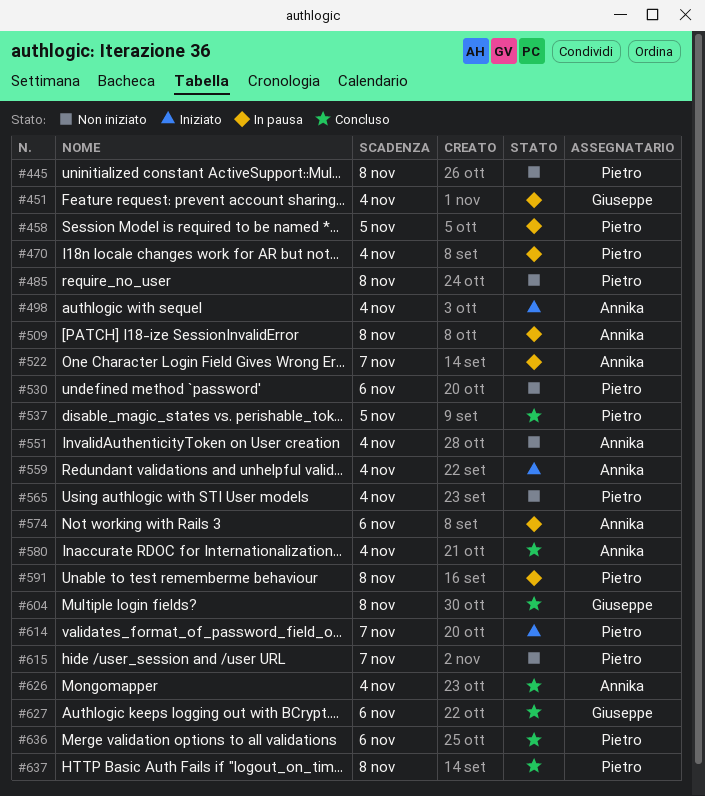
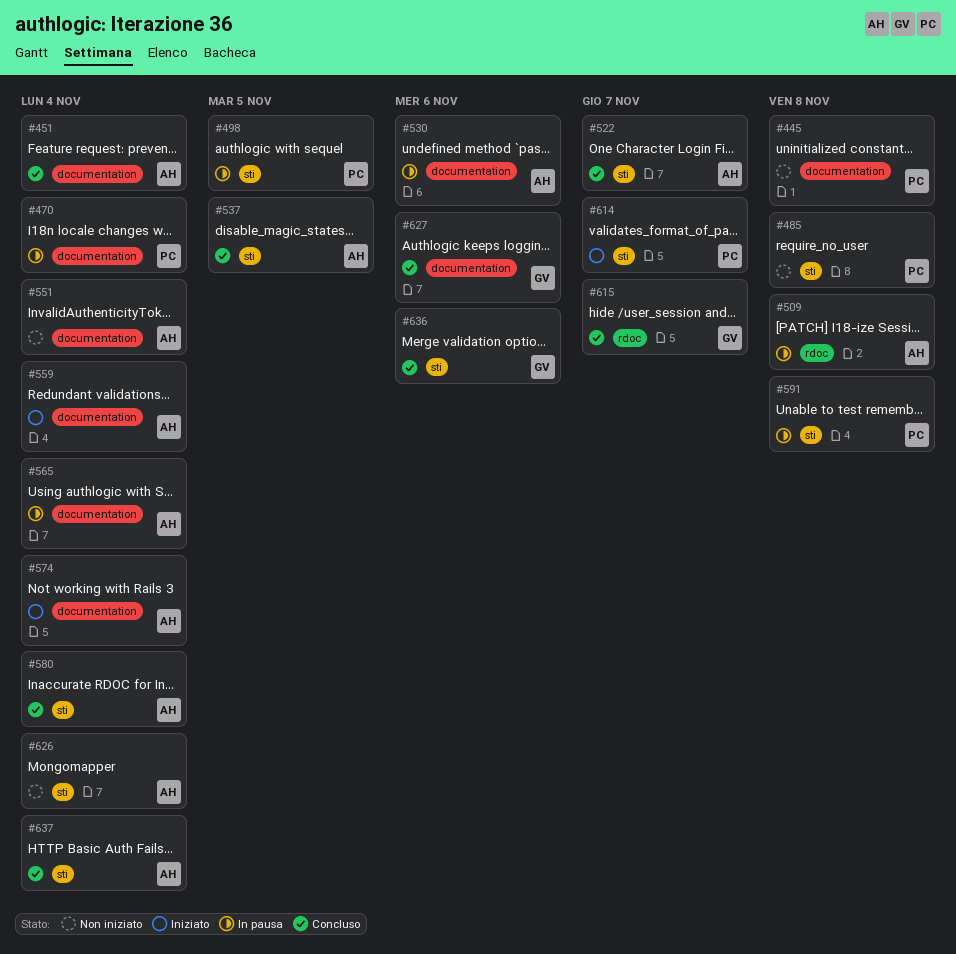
#451, status: In pausa -> Concluso
#451, owner: Giuseppe -> Annika
#458: present -> none
#498, status: Iniziato -> In pausa
#498, owner: Annika -> Pietro
#498, due: Nov 4 -> Nov 5
#522, status: In pausa -> Concluso
#530, status: Non iniziato -> In pausa
#530, owner: Pietro -> Annika
#537, owner: Pietro -> Annika
#565, status: Non iniziato -> In pausa
#565, owner: Pietro -> Annika
#574, status: In pausa -> Iniziato
#574, due: Nov 6 -> Nov 4
#604: present -> none
#615, status: Non iniziato -> Concluso
#615, owner: Pietro -> Giuseppe
#626, status: Concluso -> Non iniziato
#636, owner: Pietro -> Giuseppe
#637, owner: Pietro -> Annika
#637, due: Nov 8 -> Nov 4

